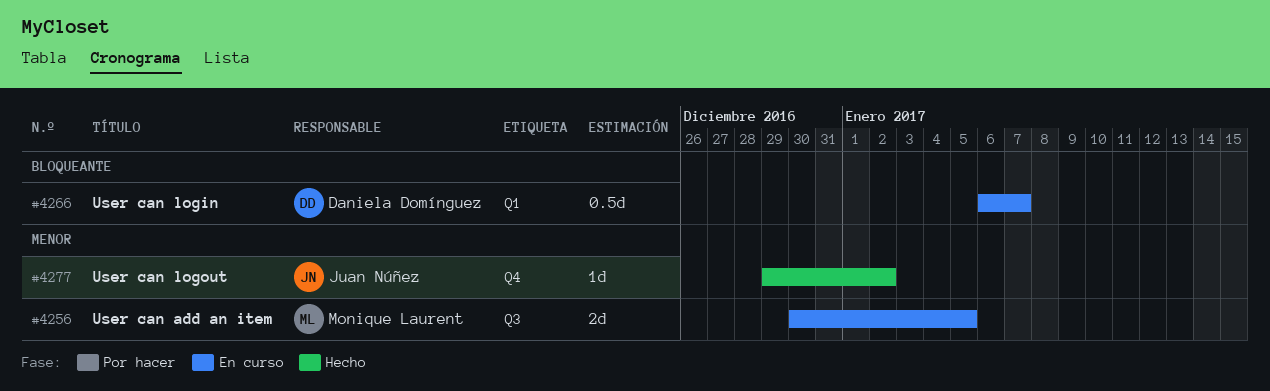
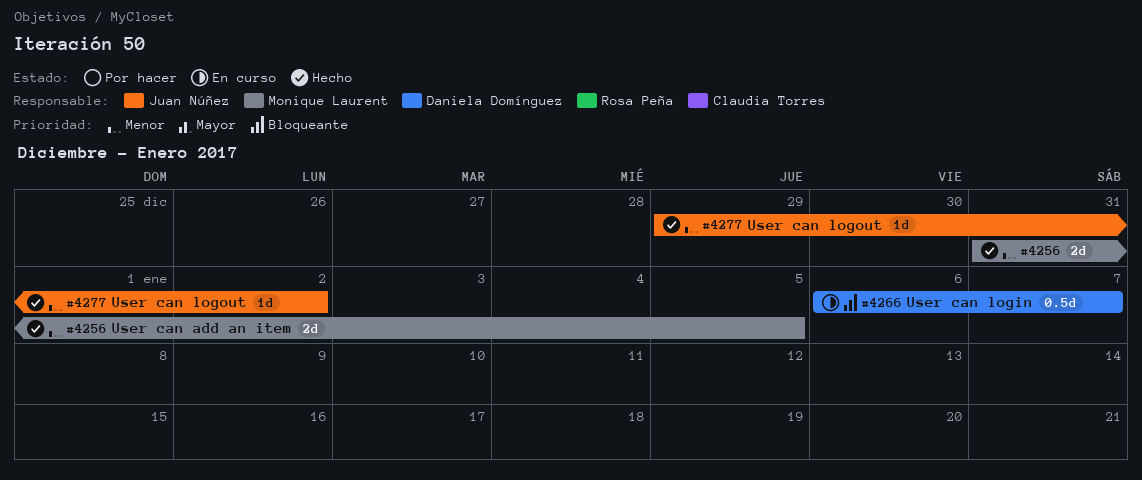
#4256, status: En curso -> Hecho
#4256, start: Dec 30 -> Dec 31

